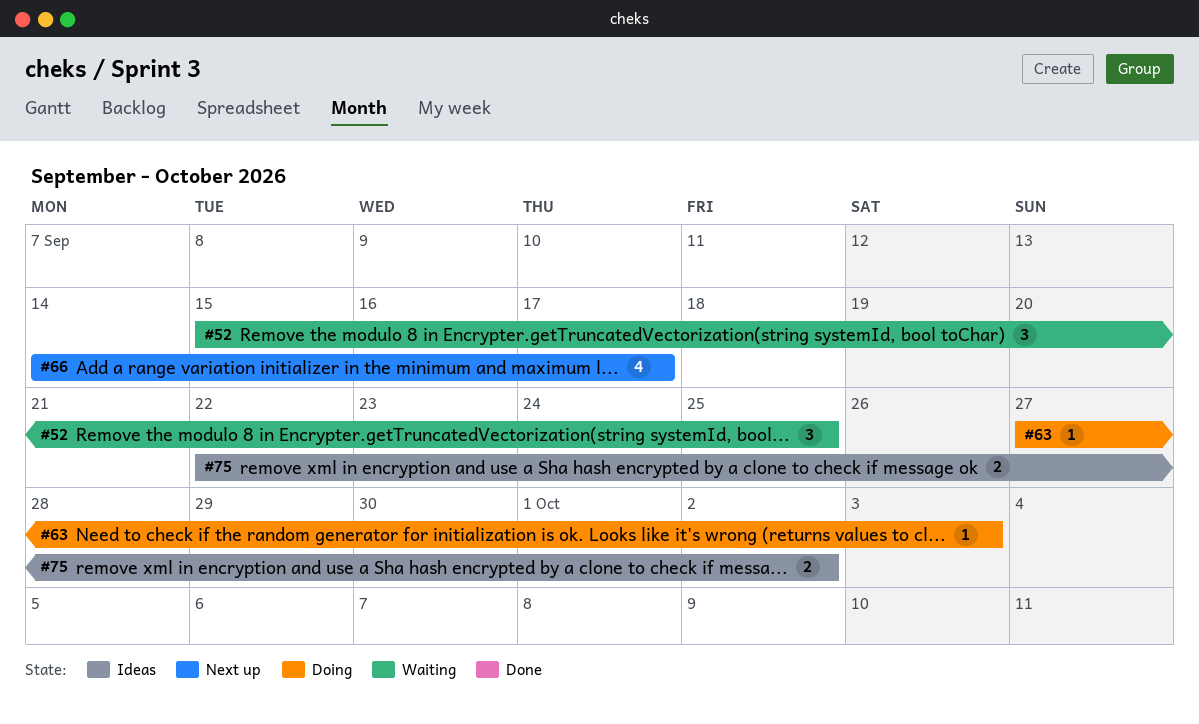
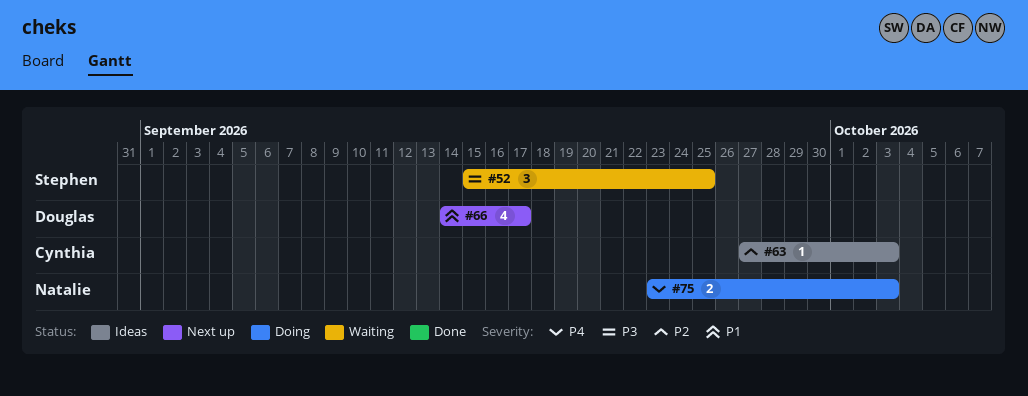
#63, status: Doing -> Ideas
#75, status: Ideas -> Doing
#75, start: Sep 22 -> Sep 23
#75, due: Oct 2 -> Oct 3

